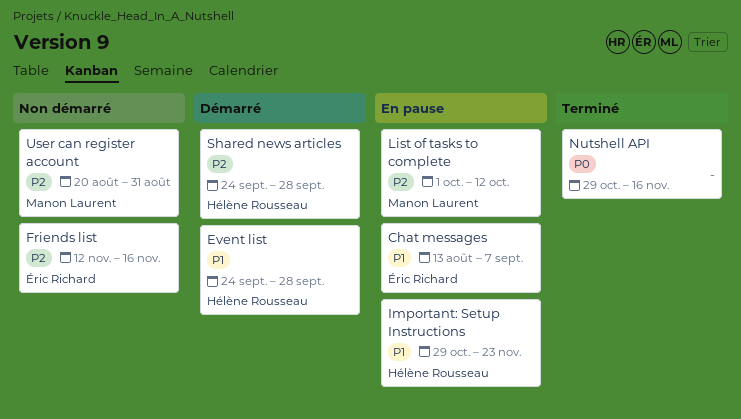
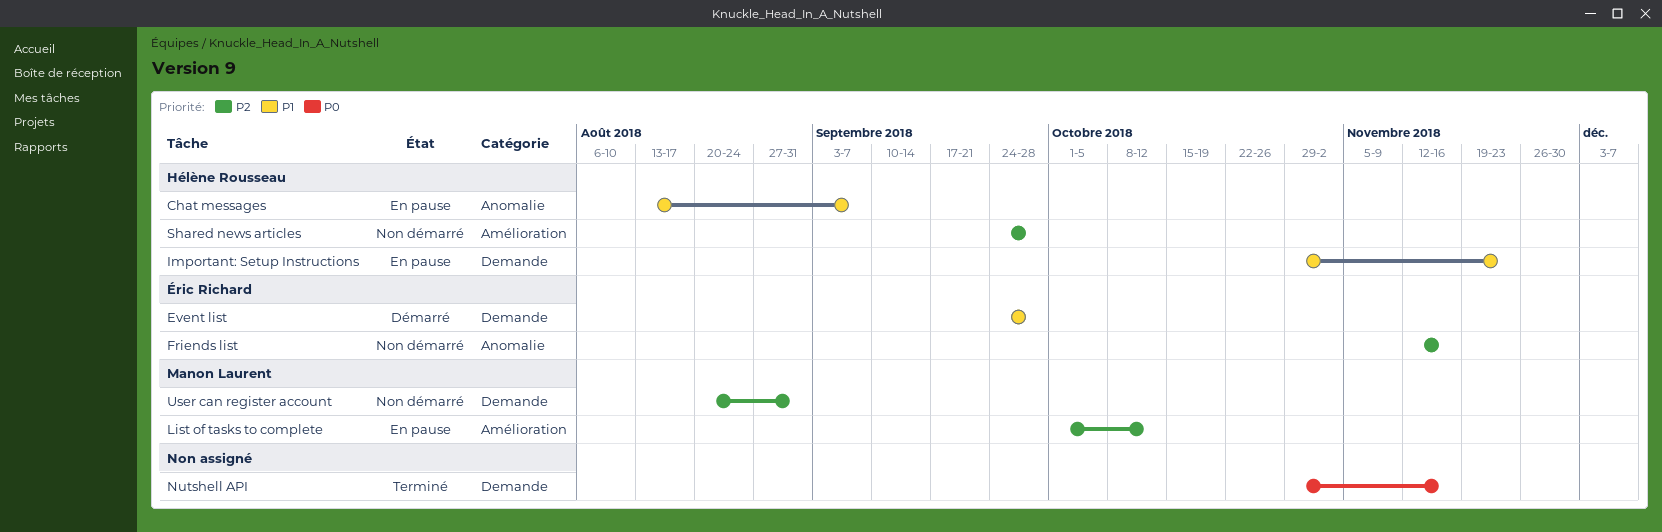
Chat messages, owner: Éric Richard -> Hélène Rousseau
Event list, owner: Hélène Rousseau -> Éric Richard
Shared news articles, status: Démarré -> Non démarré

